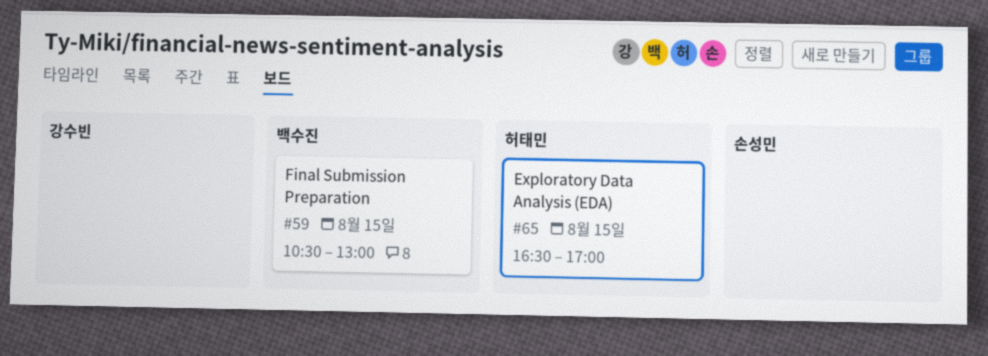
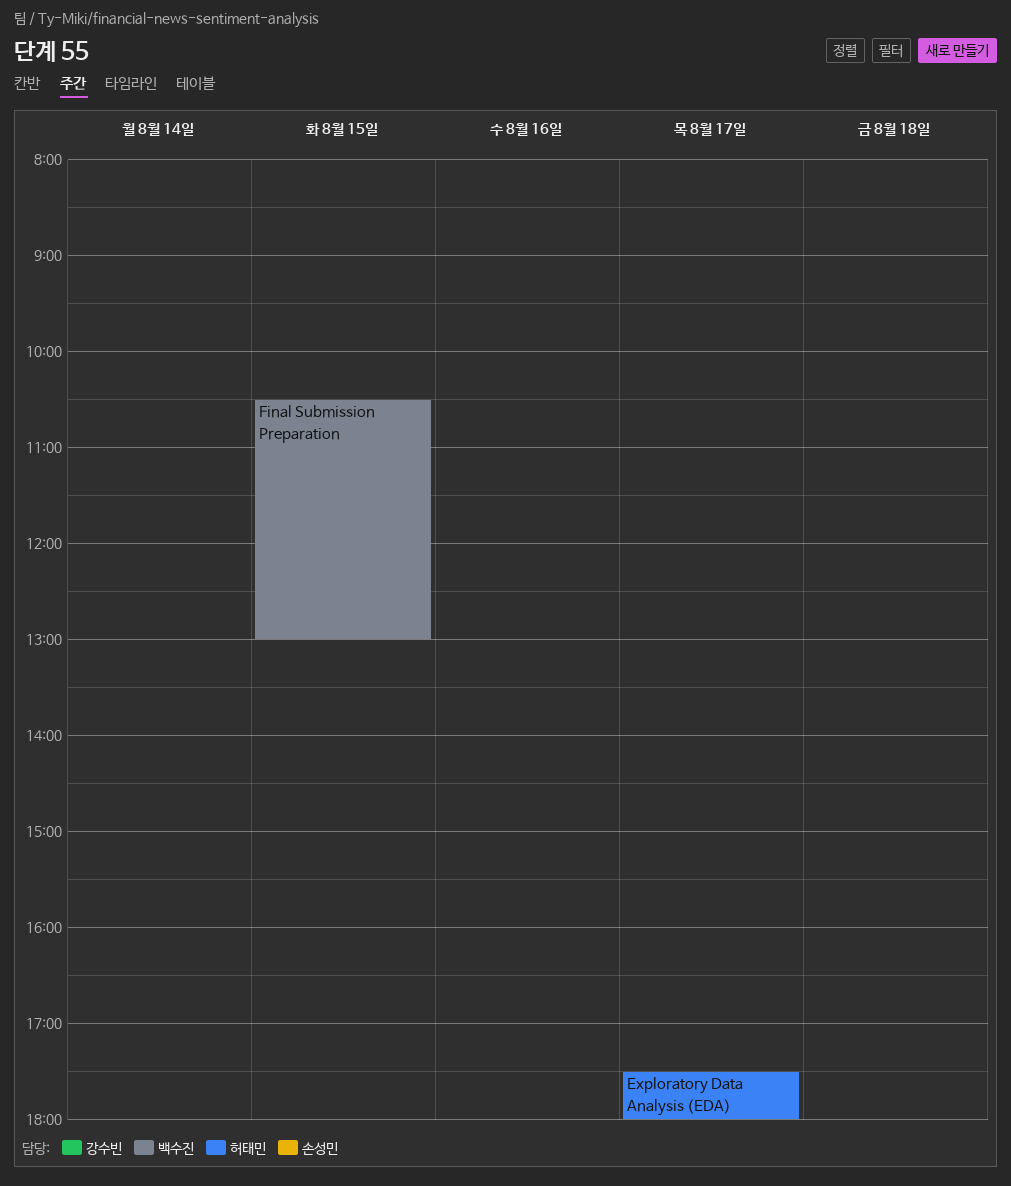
Exploratory Data Analysis (EDA), day: Aug 15 -> Aug 17
Exploratory Data Analysis (EDA), begins: 16:30 -> 17:30
Exploratory Data Analysis (EDA), ends: 17:00 -> 18:00

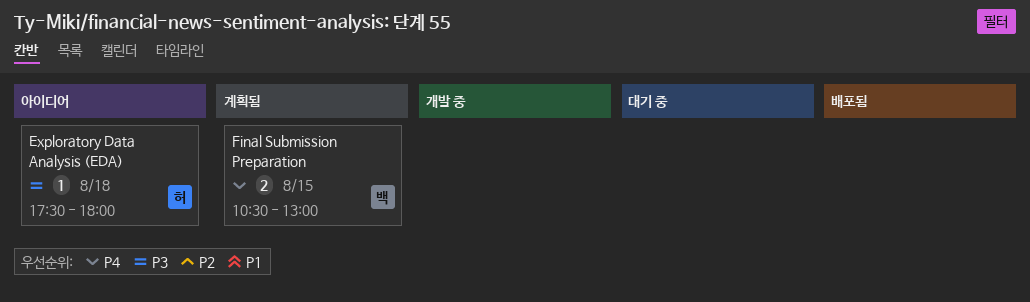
Exploratory Data Analysis (EDA), day: Aug 17 -> Aug 18

